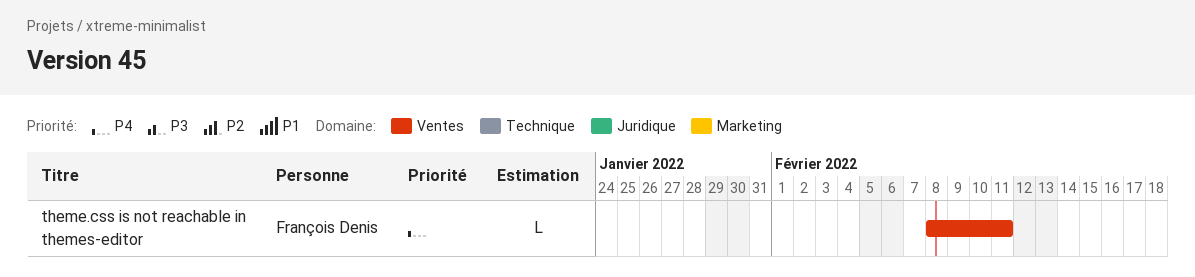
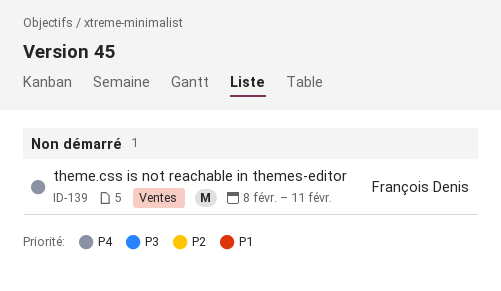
theme.css is not reachable in themes-editor, estimate: L -> M

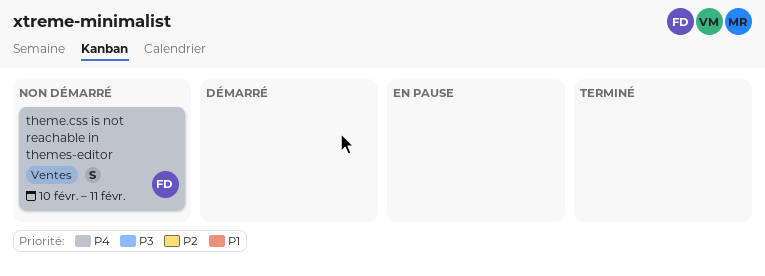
theme.css is not reachable in themes-editor, estimate: M -> S
theme.css is not reachable in themes-editor, start: Feb 8 -> Feb 10

